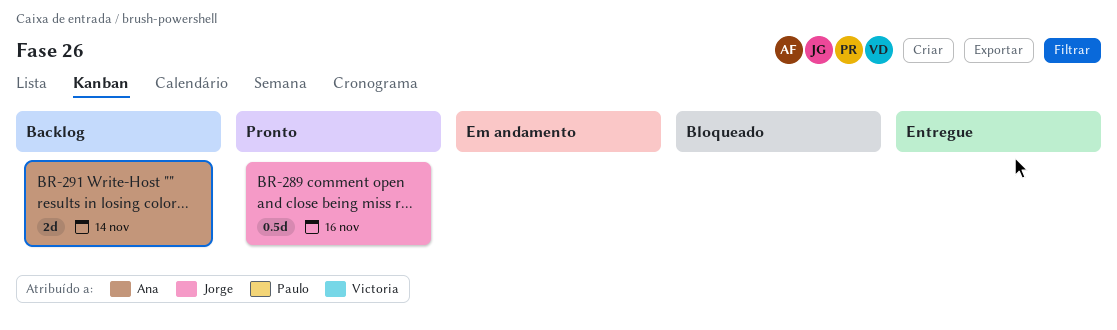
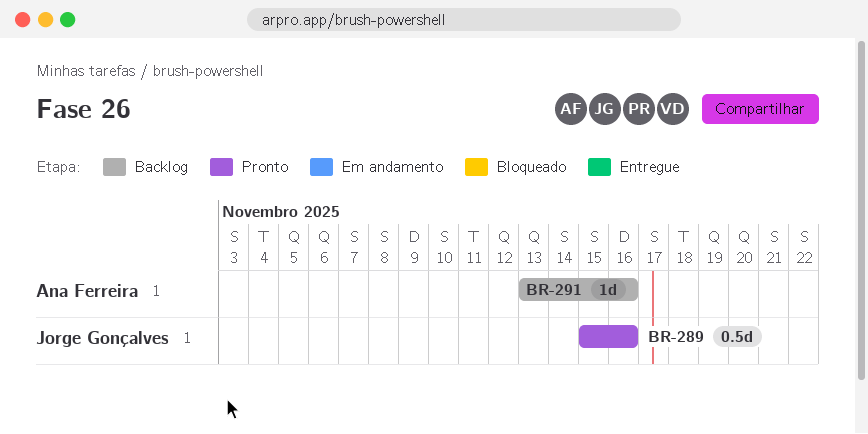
BR-291, estimate: 2d -> 1d
BR-291, due: Nov 14 -> Nov 16

